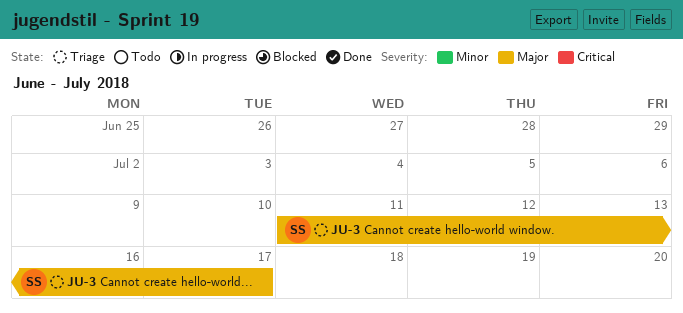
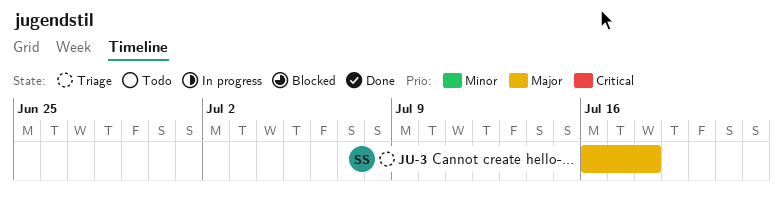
JU-3, start: Jul 11 -> Jul 16
JU-3, due: Jul 17 -> Jul 18

